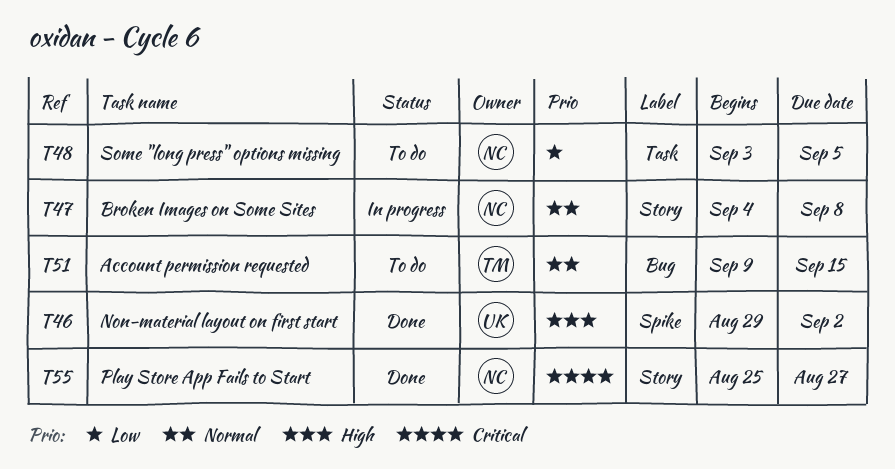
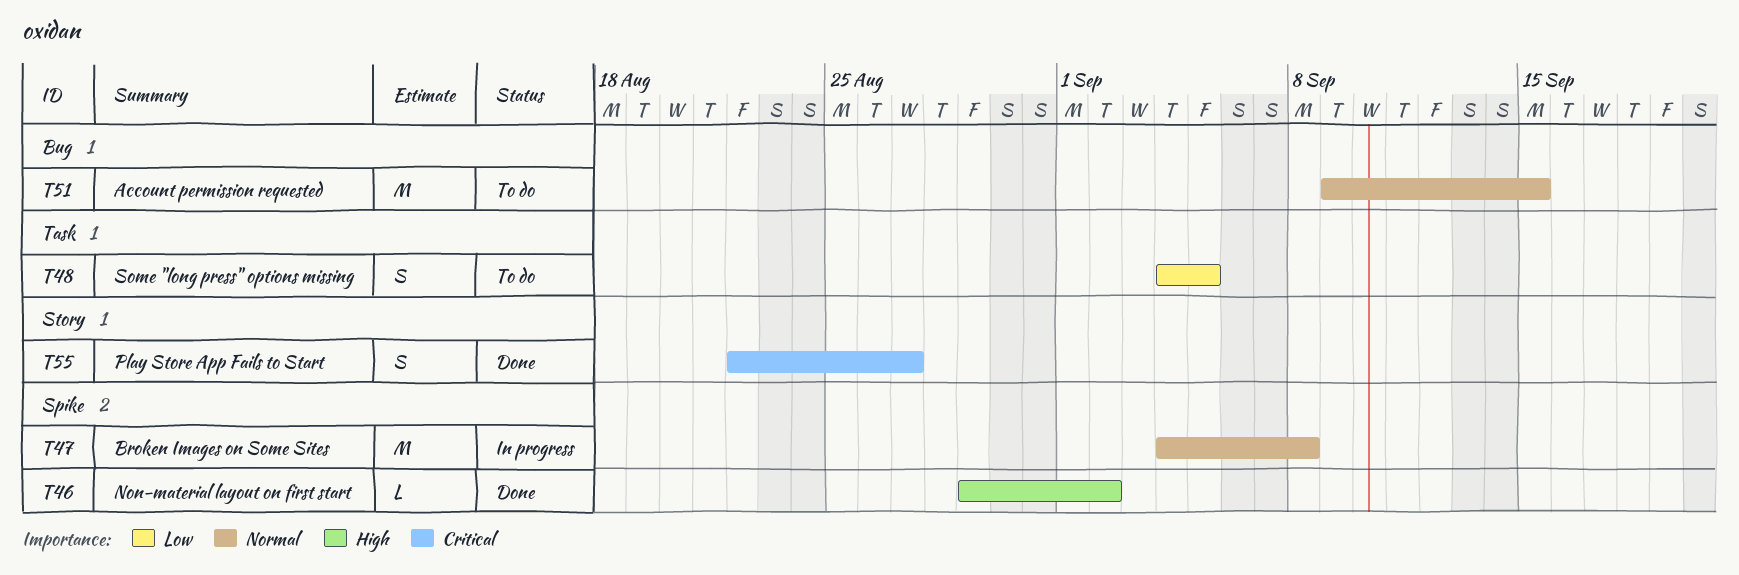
T47, label: Story -> Spike
T48, start: Sep 3 -> Sep 4
T55, start: Aug 25 -> Aug 22

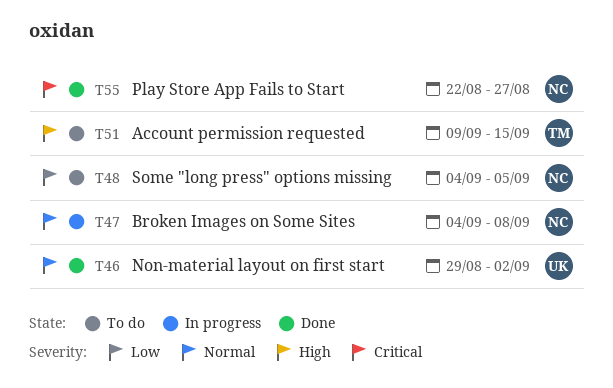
T46, priority: High -> Normal
T51, priority: Normal -> High

